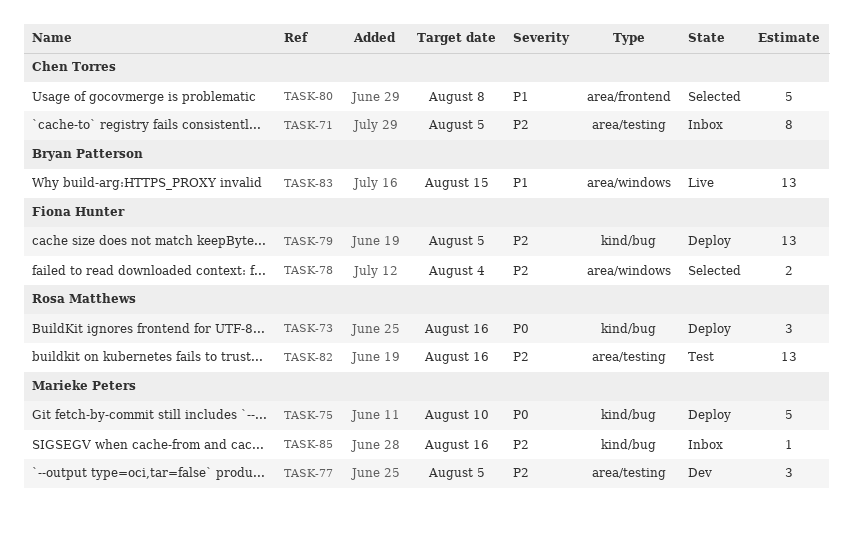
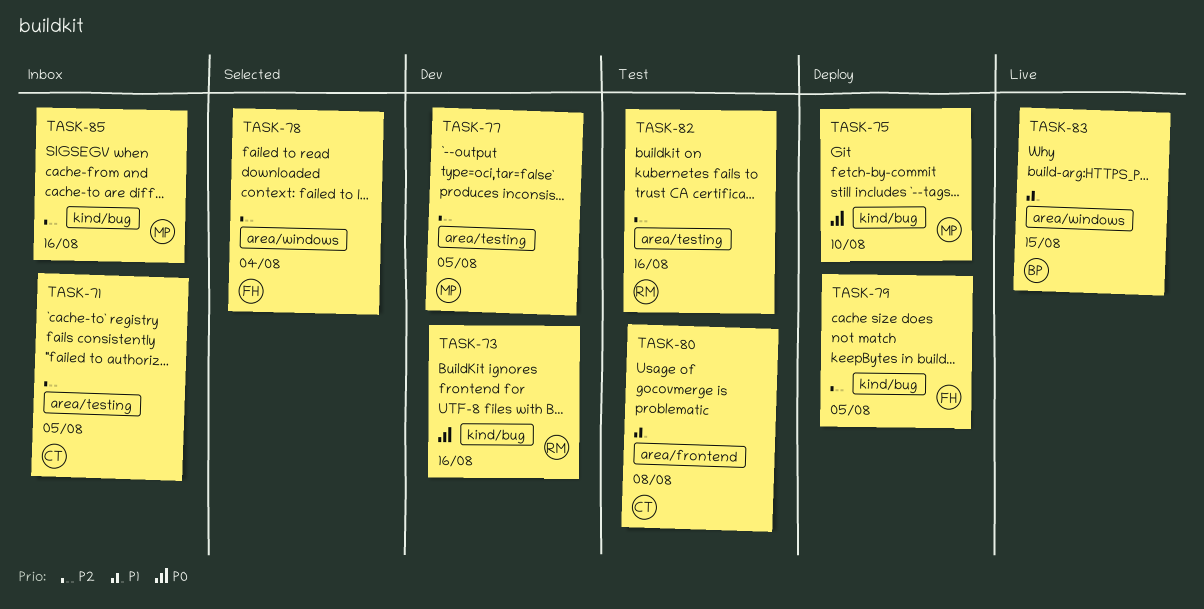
TASK-73, status: Deploy -> Dev
TASK-80, status: Selected -> Test

